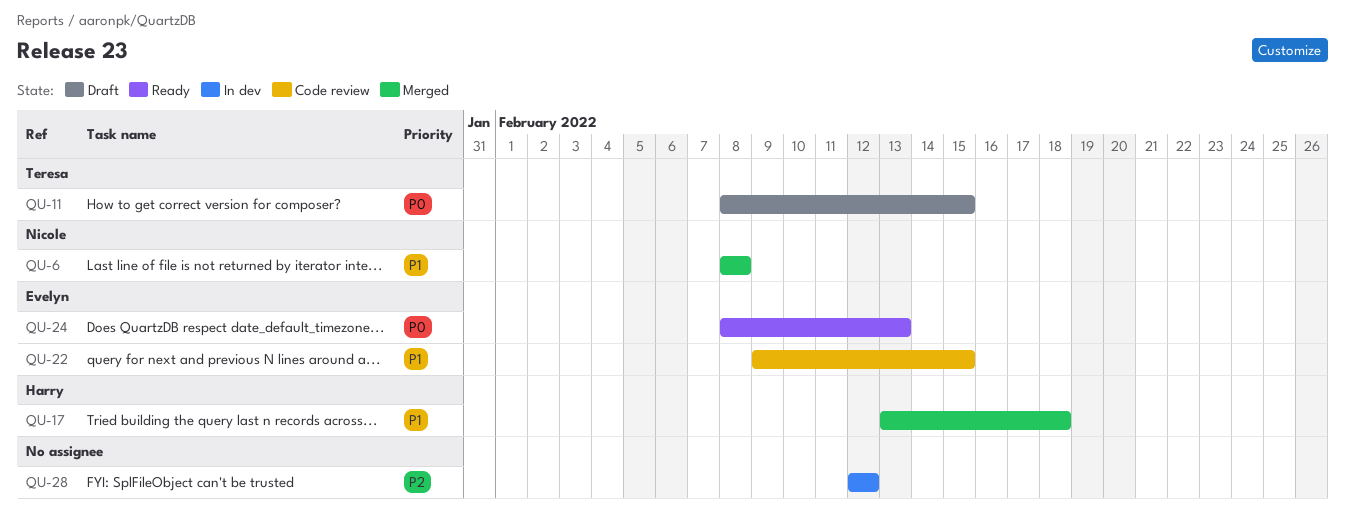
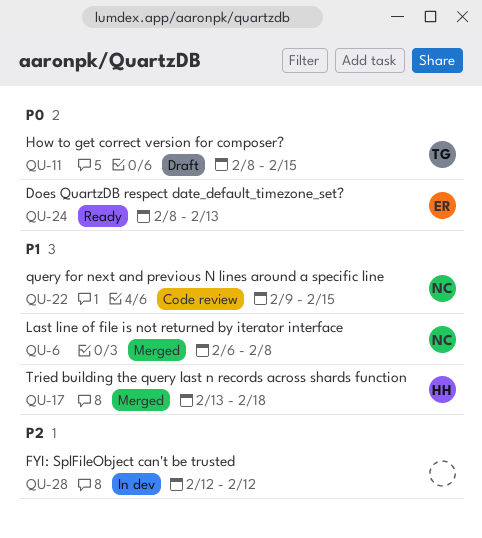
QU-6, start: Feb 8 -> Feb 6
QU-22, owner: Evelyn -> Nicole

